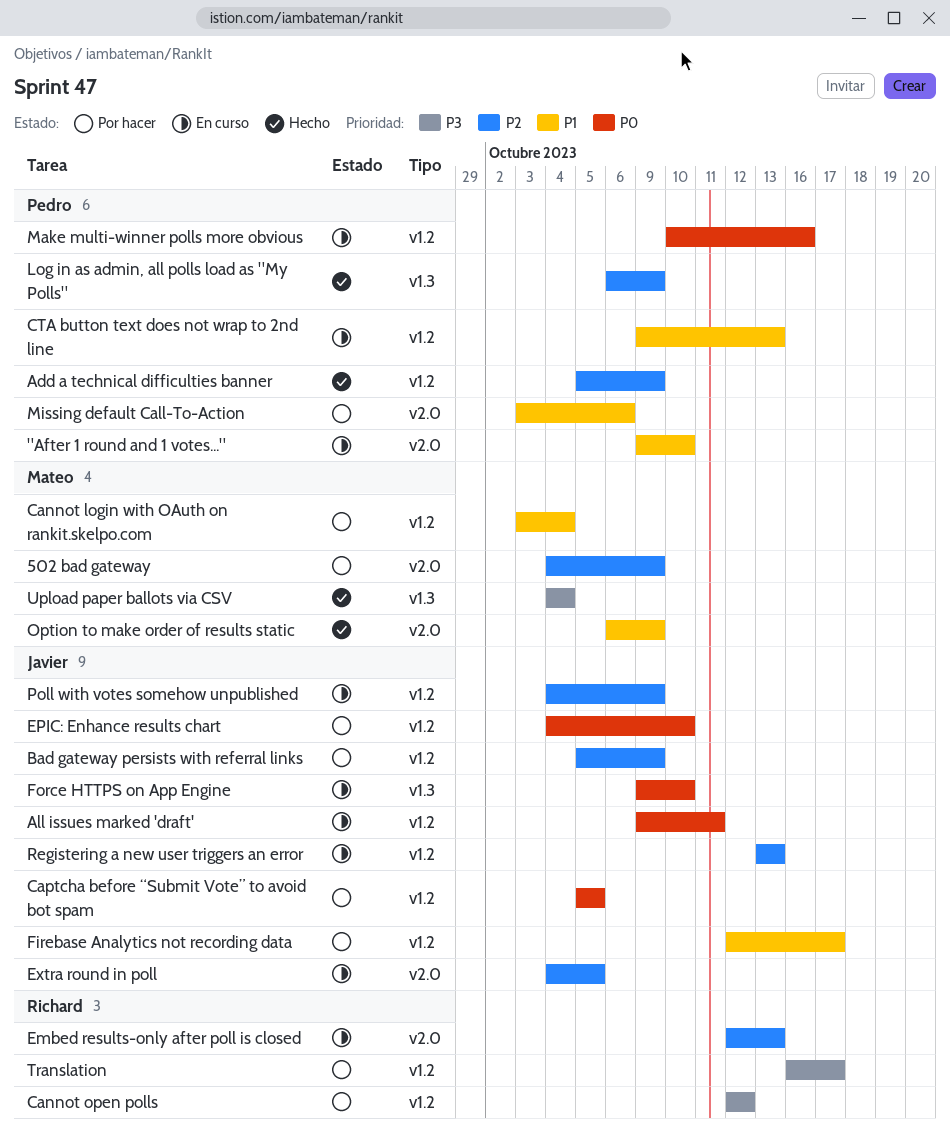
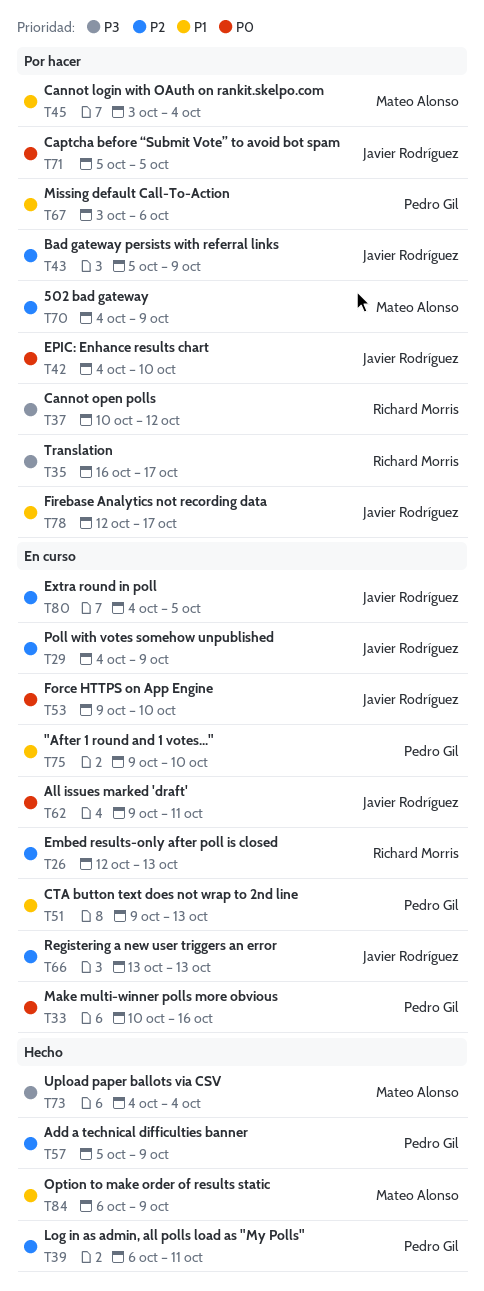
Cannot open polls, start: Oct 12 -> Oct 10
Log in as admin, all polls load as "My Polls", due: Oct 9 -> Oct 11

